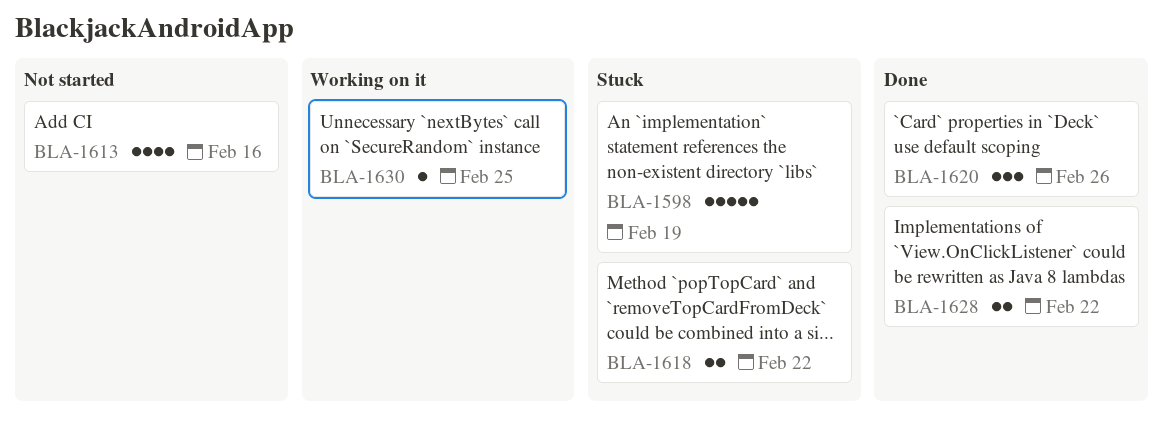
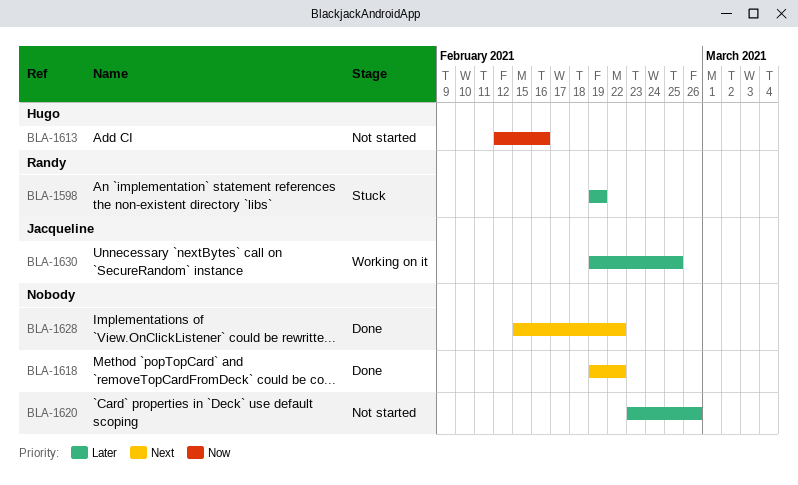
BLA-1618, status: Stuck -> Done
BLA-1620, status: Done -> Not started

